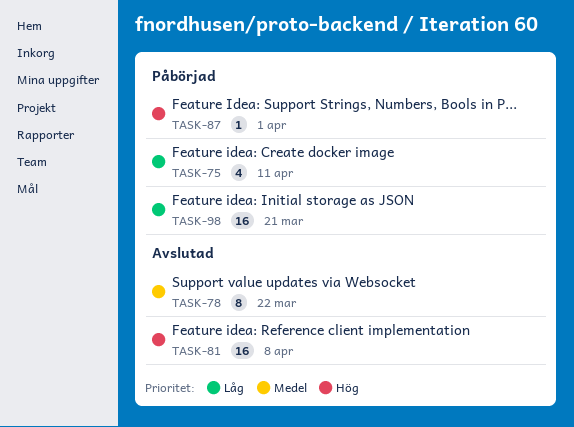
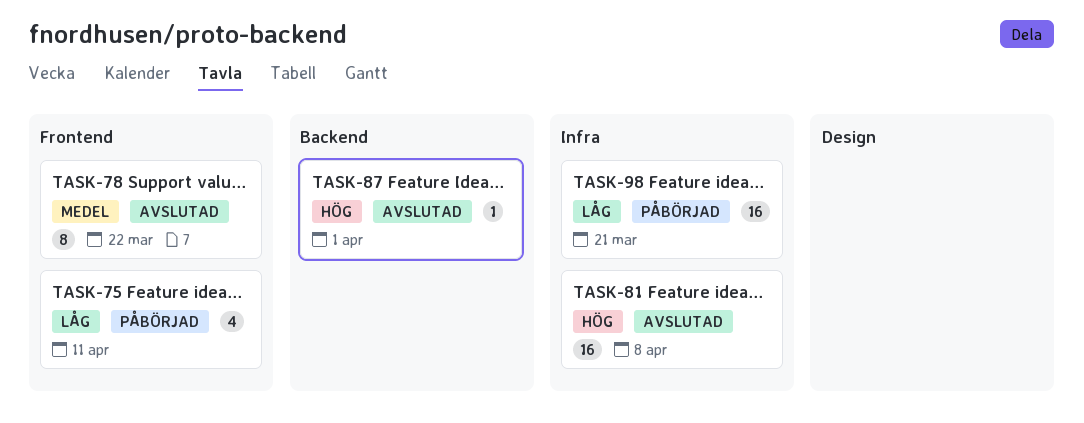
TASK-87, status: Påbörjad -> Avslutad

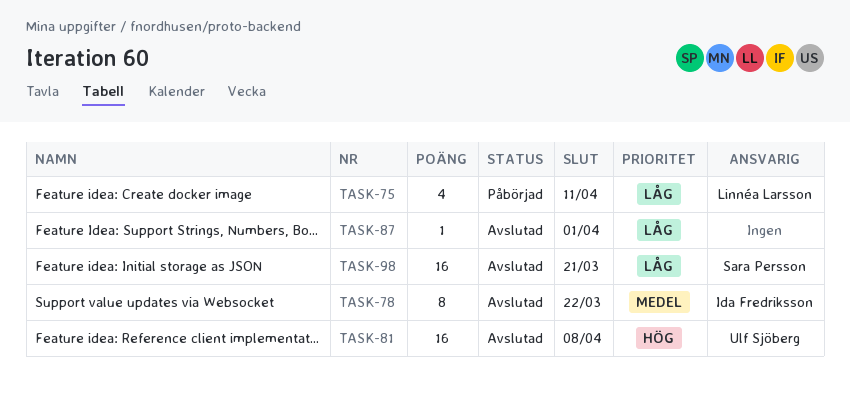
TASK-87, priority: Hög -> Låg
TASK-98, status: Påbörjad -> Avslutad

